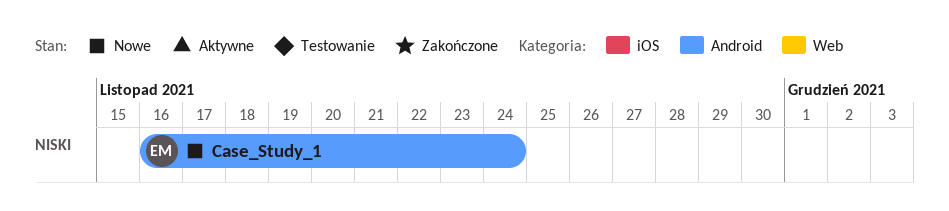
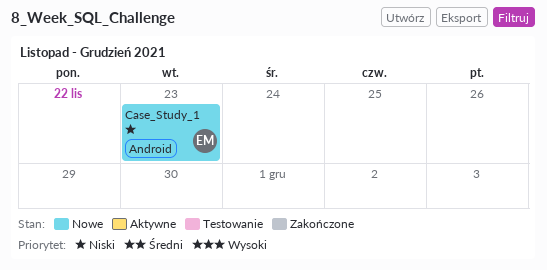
Case_Study_1, due: Nov 24 -> Nov 23

